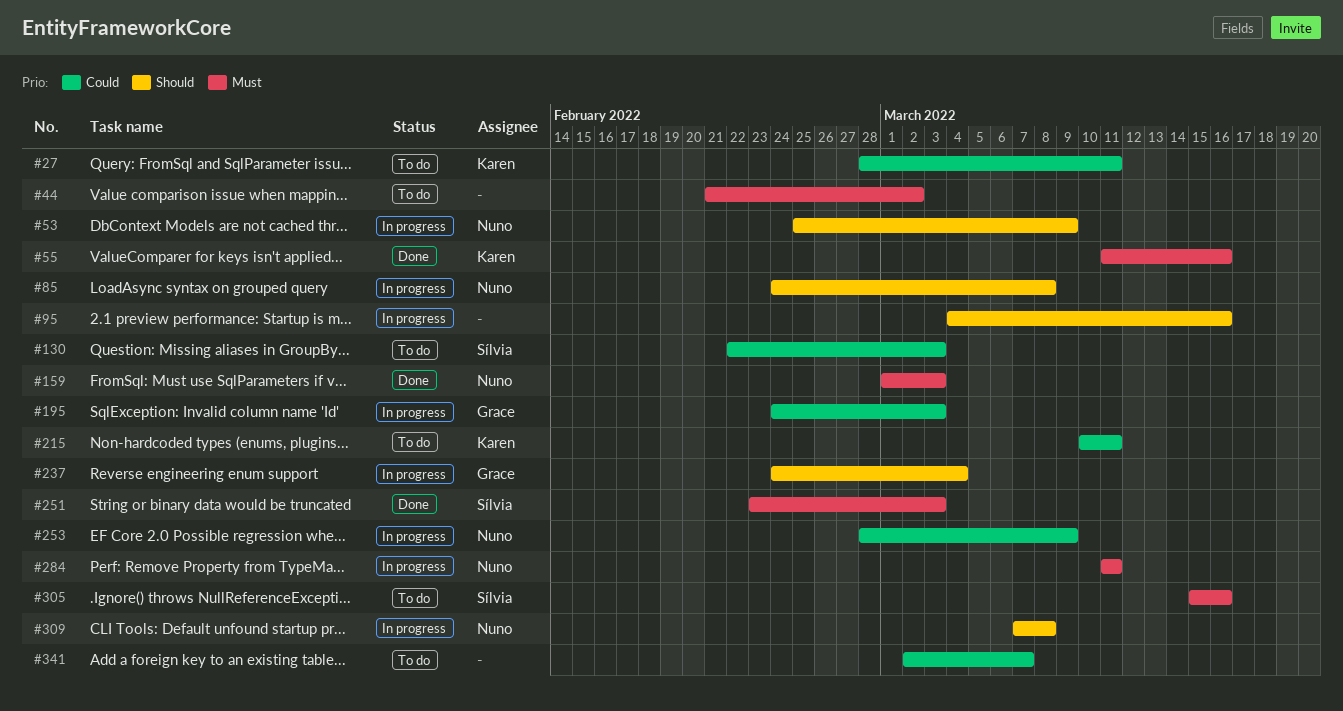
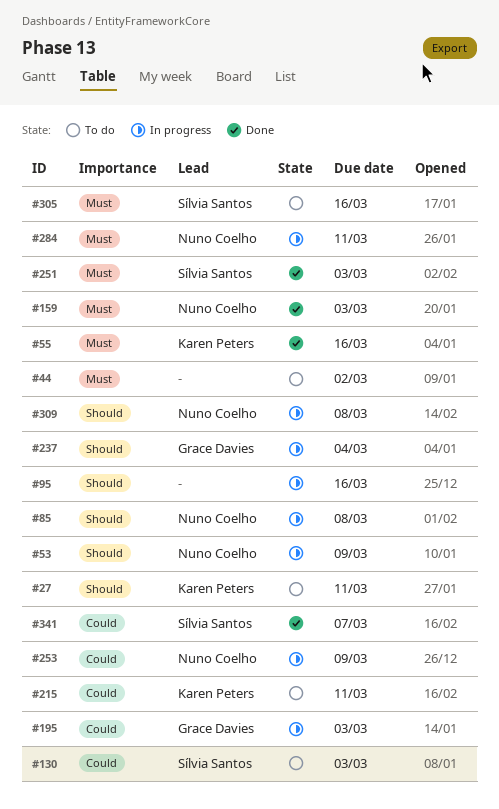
#27, priority: Could -> Should
#341, status: To do -> Done
#341, owner: none -> Sílvia Santos

